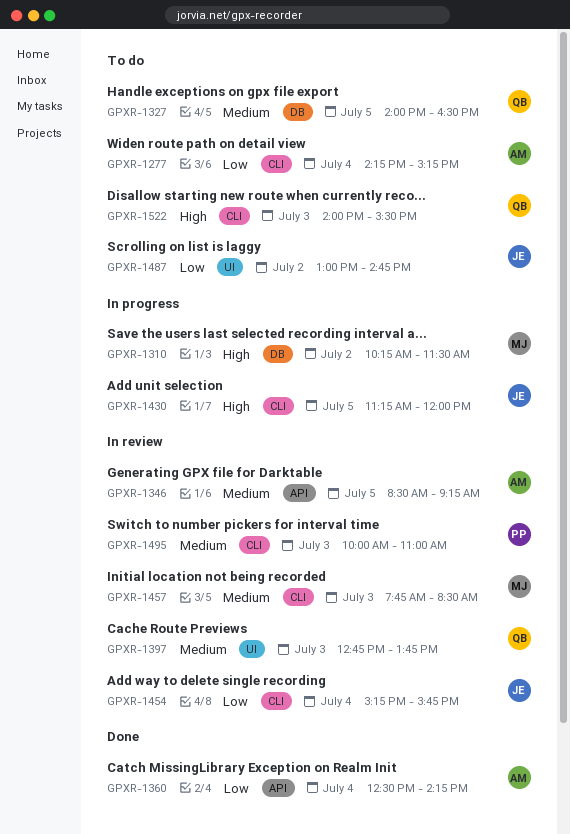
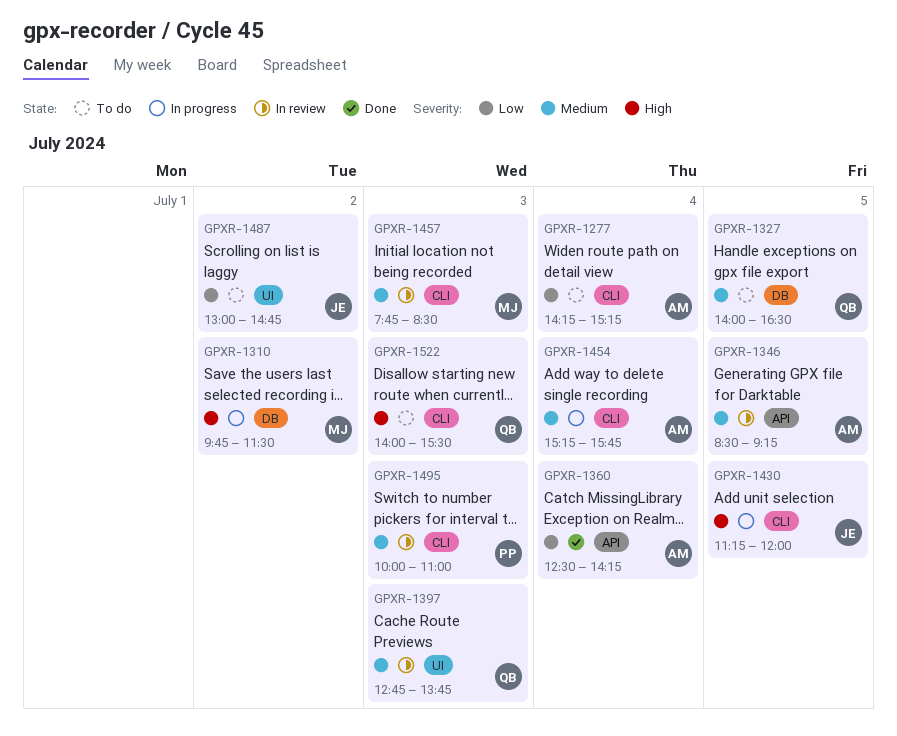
GPXR-1310, begins: 10:15 -> 09:45
GPXR-1454, status: In review -> In progress
GPXR-1454, owner: JE -> AM
GPXR-1454, priority: Low -> Medium

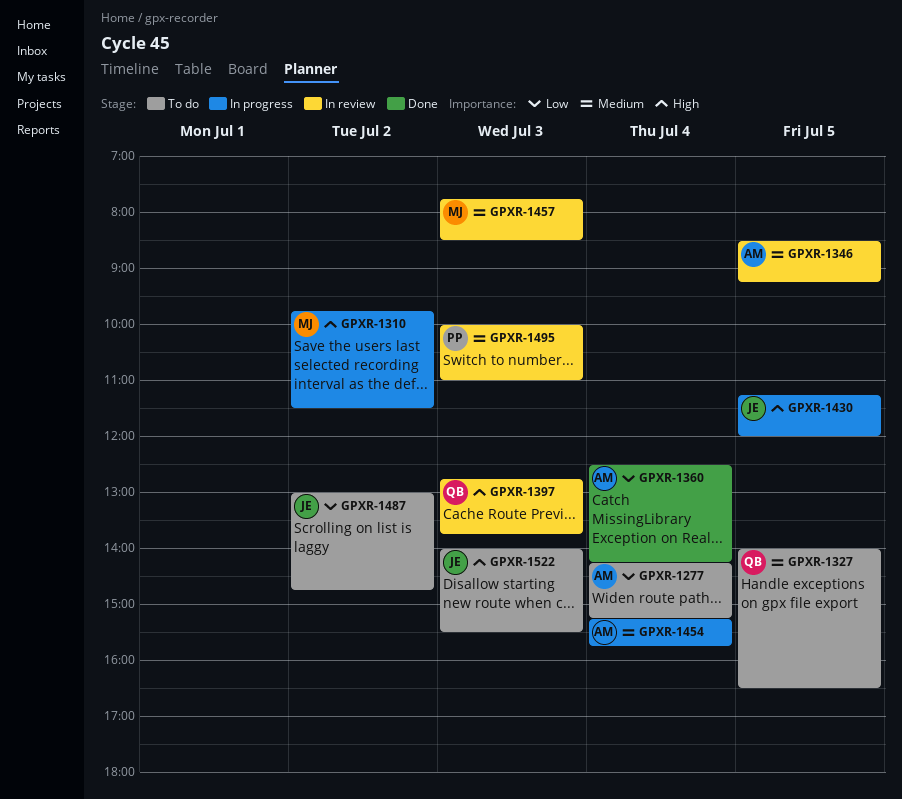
GPXR-1397, priority: Medium -> High
GPXR-1522, owner: QB -> JE

